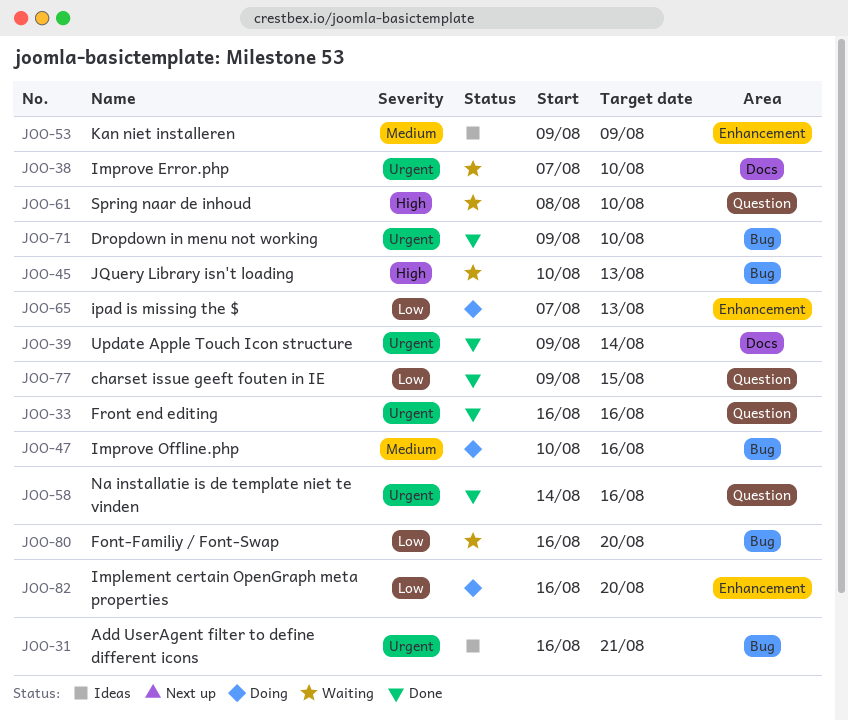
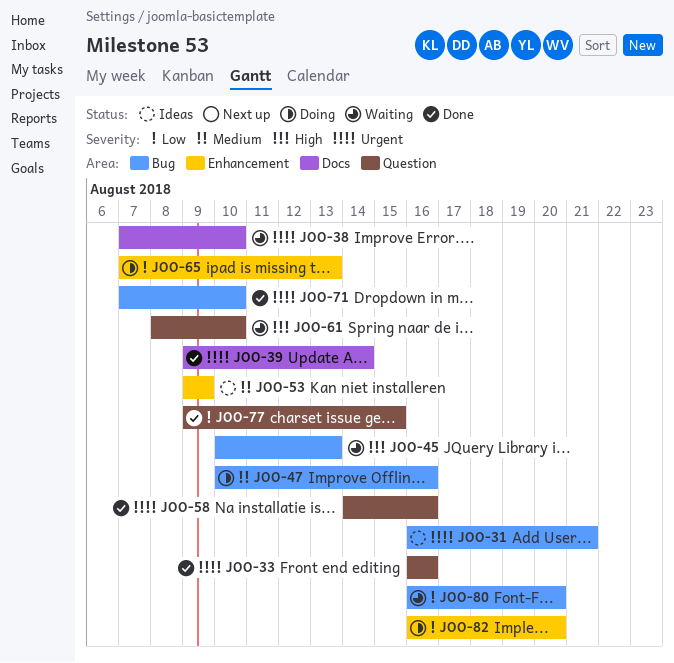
JOO-71, start: Aug 9 -> Aug 7

